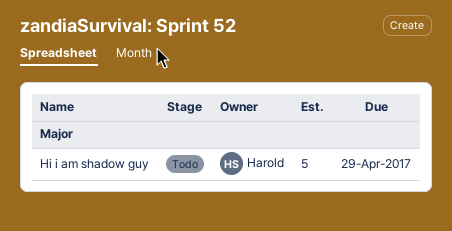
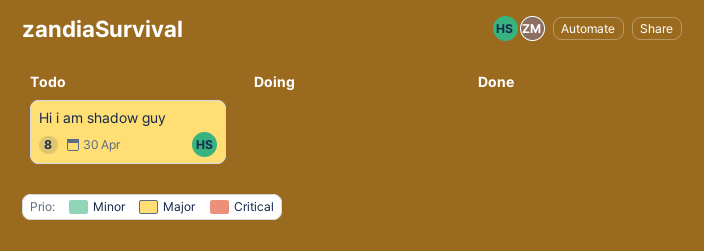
Hi i am shadow guy, estimate: 5 -> 8
Hi i am shadow guy, due: Apr 29 -> Apr 30

